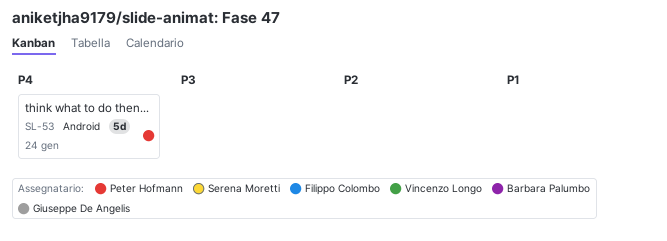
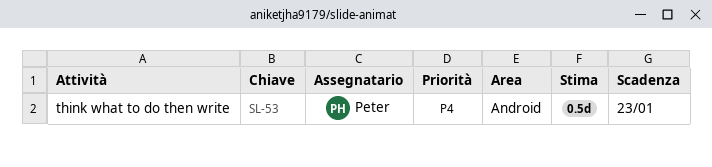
SL-53, estimate: 5d -> 0.5d
SL-53, due: Jan 24 -> Jan 23

